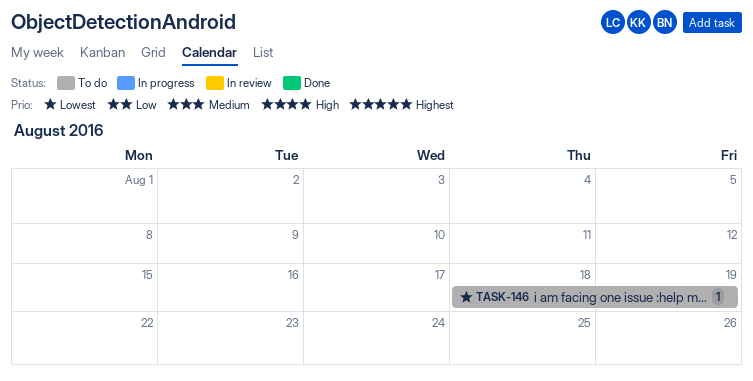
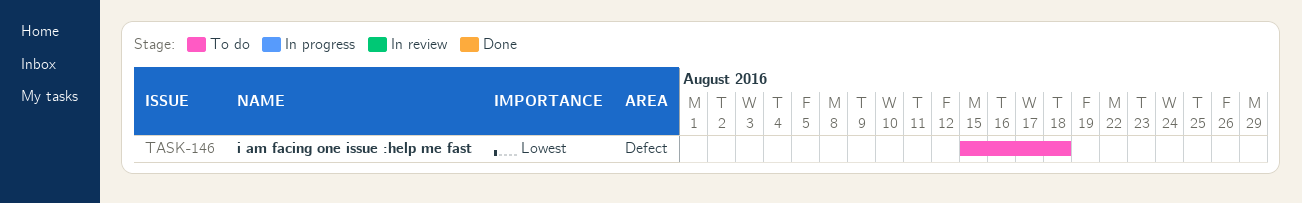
TASK-146, start: Aug 18 -> Aug 15
TASK-146, due: Aug 19 -> Aug 18

